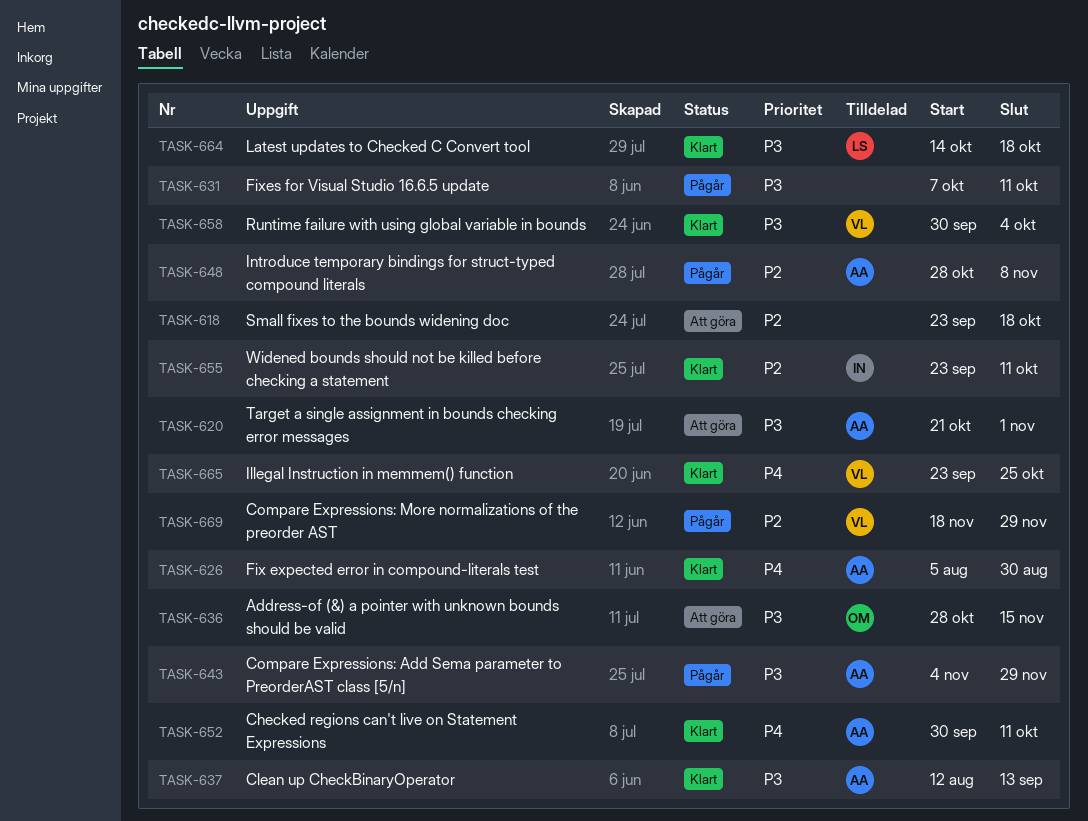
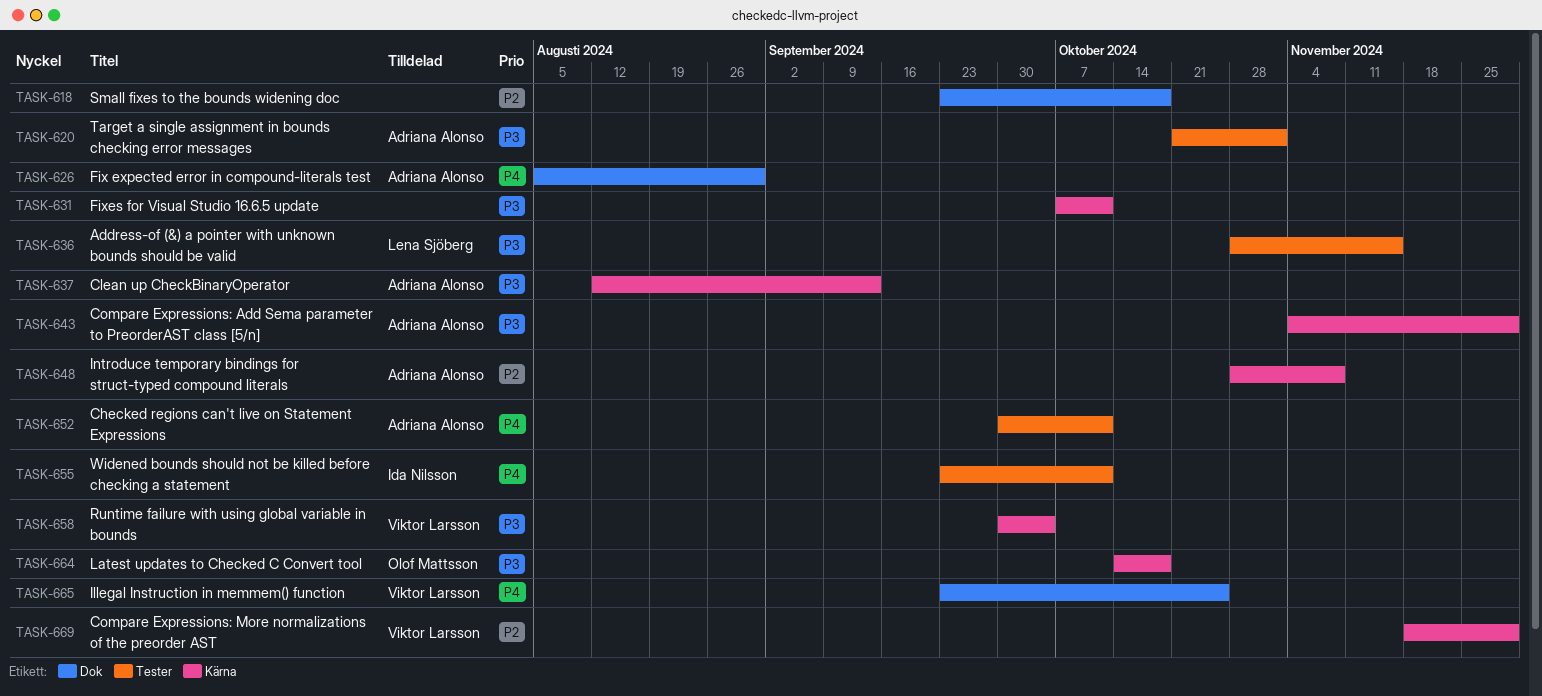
TASK-636, owner: Olof Mattsson -> Lena Sjöberg
TASK-655, priority: P2 -> P4
TASK-664, owner: Lena Sjöberg -> Olof Mattsson

